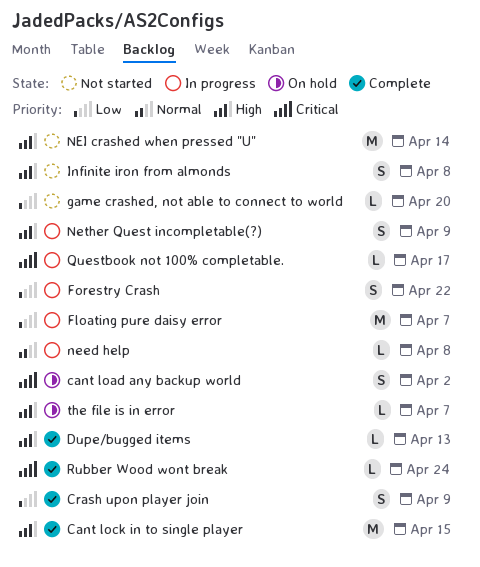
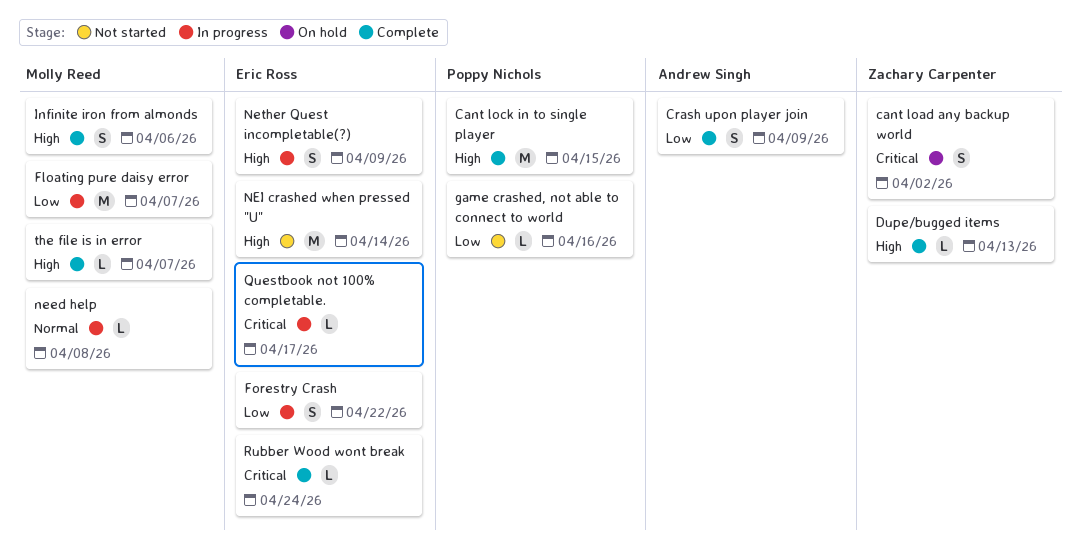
game crashed, not able to connect to world, due: Apr 20 -> Apr 16
Infinite iron from almonds, status: Not started -> Complete
Infinite iron from almonds, due: Apr 8 -> Apr 6
the file is in error, status: On hold -> Complete

